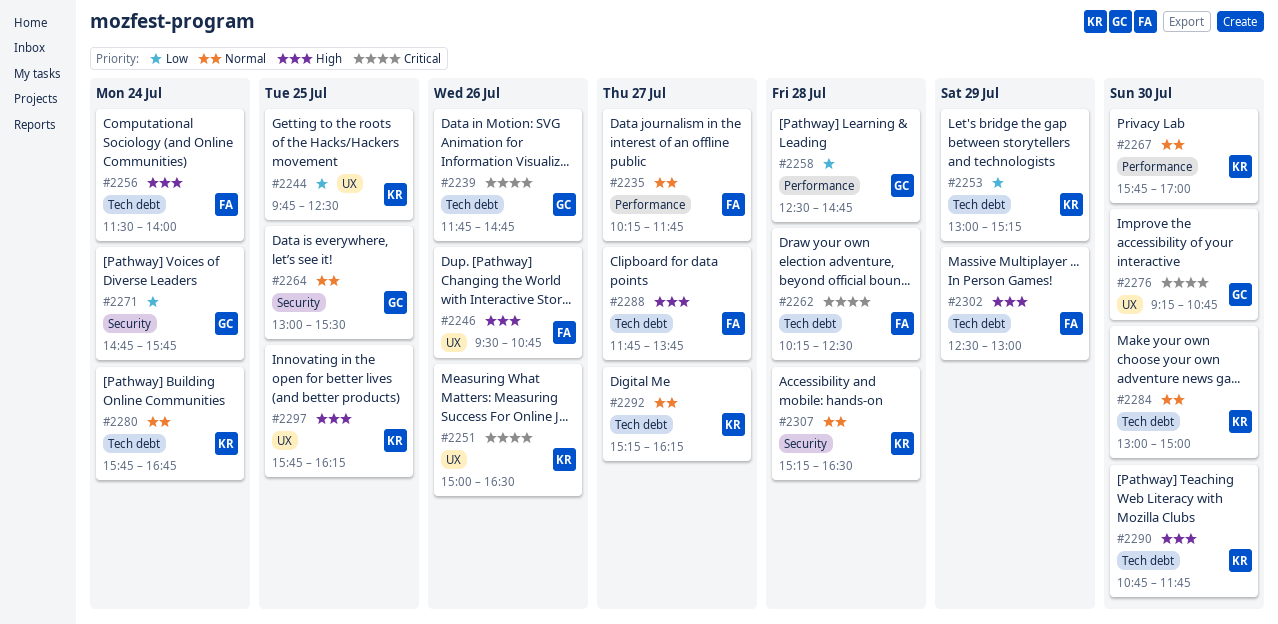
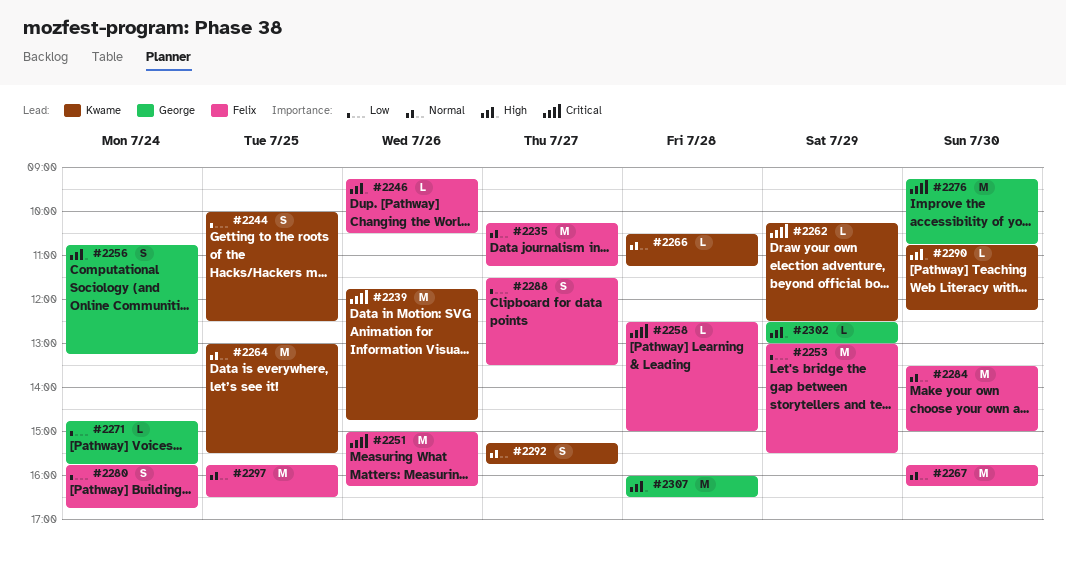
#2235, ends: 11:45 -> 11:15
#2239, owner: George -> Kwame
#2244, begins: 09:45 -> 10:00
#2246, begins: 09:30 -> 09:15
#2246, ends: 10:45 -> 10:30
#2251, owner: Kwame -> Felix
#2251, ends: 16:30 -> 16:15
#2253, owner: Kwame -> Felix
#2253, ends: 15:15 -> 15:30
#2256, owner: Felix -> George
#2256, begins: 11:30 -> 10:45
#2256, ends: 14:00 -> 13:15
#2258, owner: George -> Felix
#2258, priority: Low -> Critical
#2258, ends: 14:45 -> 15:00
#2262, owner: Felix -> Kwame
#2262, day: Jul 28 -> Jul 29
#2264, owner: George -> Kwame
#2266: none -> present
#2267, owner: Kwame -> Felix
#2267, ends: 17:00 -> 16:15
#2280, owner: Kwame -> Felix
#2280, priority: Normal -> Low
#2284, owner: Kwame -> Felix
#2284, begins: 13:00 -> 13:30
#2288, priority: High -> Low
#2288, begins: 11:45 -> 11:30
#2288, ends: 13:45 -> 13:30
#2290, ends: 11:45 -> 12:15
#2292, ends: 16:15 -> 15:45
#2297, owner: Kwame -> Felix
#2297, priority: High -> Normal
#2297, ends: 16:15 -> 16:30
#2302, owner: Felix -> George
#2307, owner: Kwame -> George
#2307, priority: Normal -> High
#2307, begins: 15:15 -> 16:00

